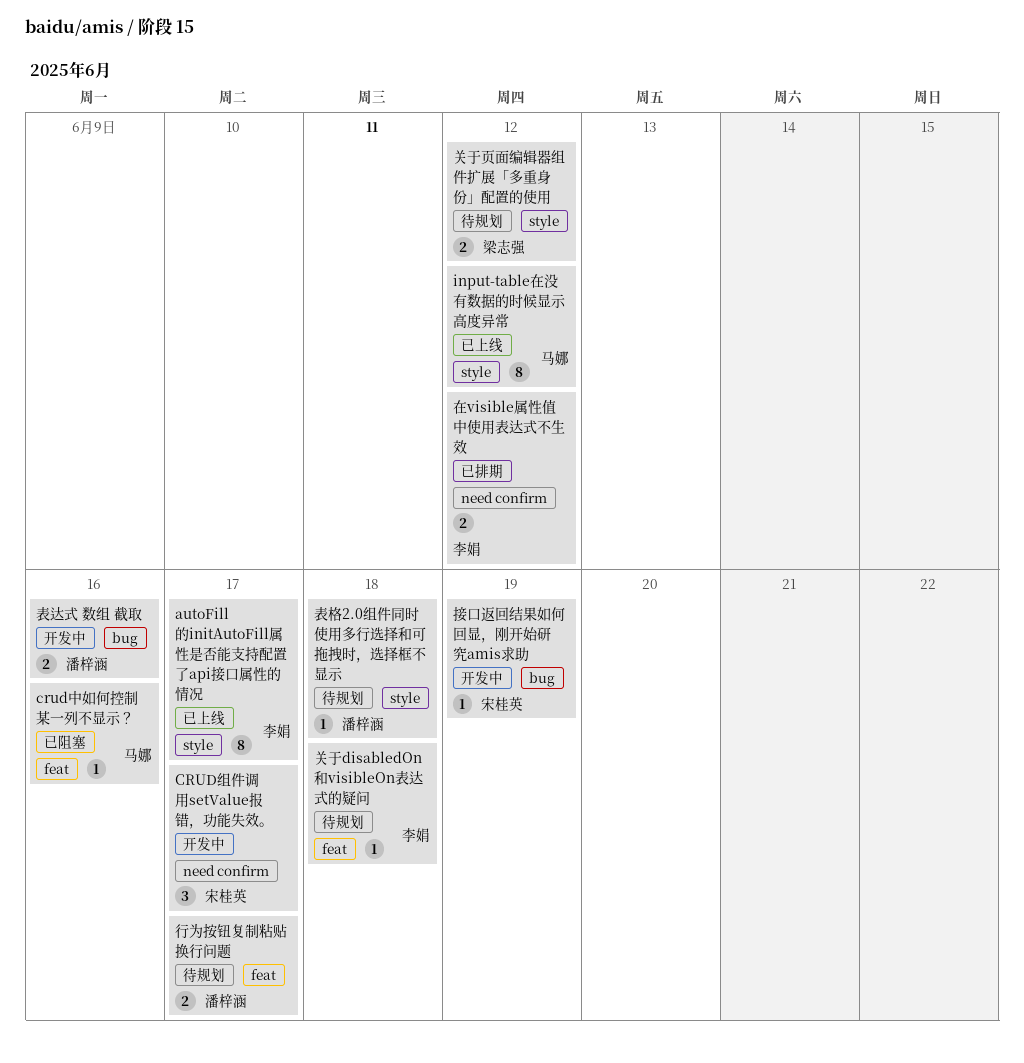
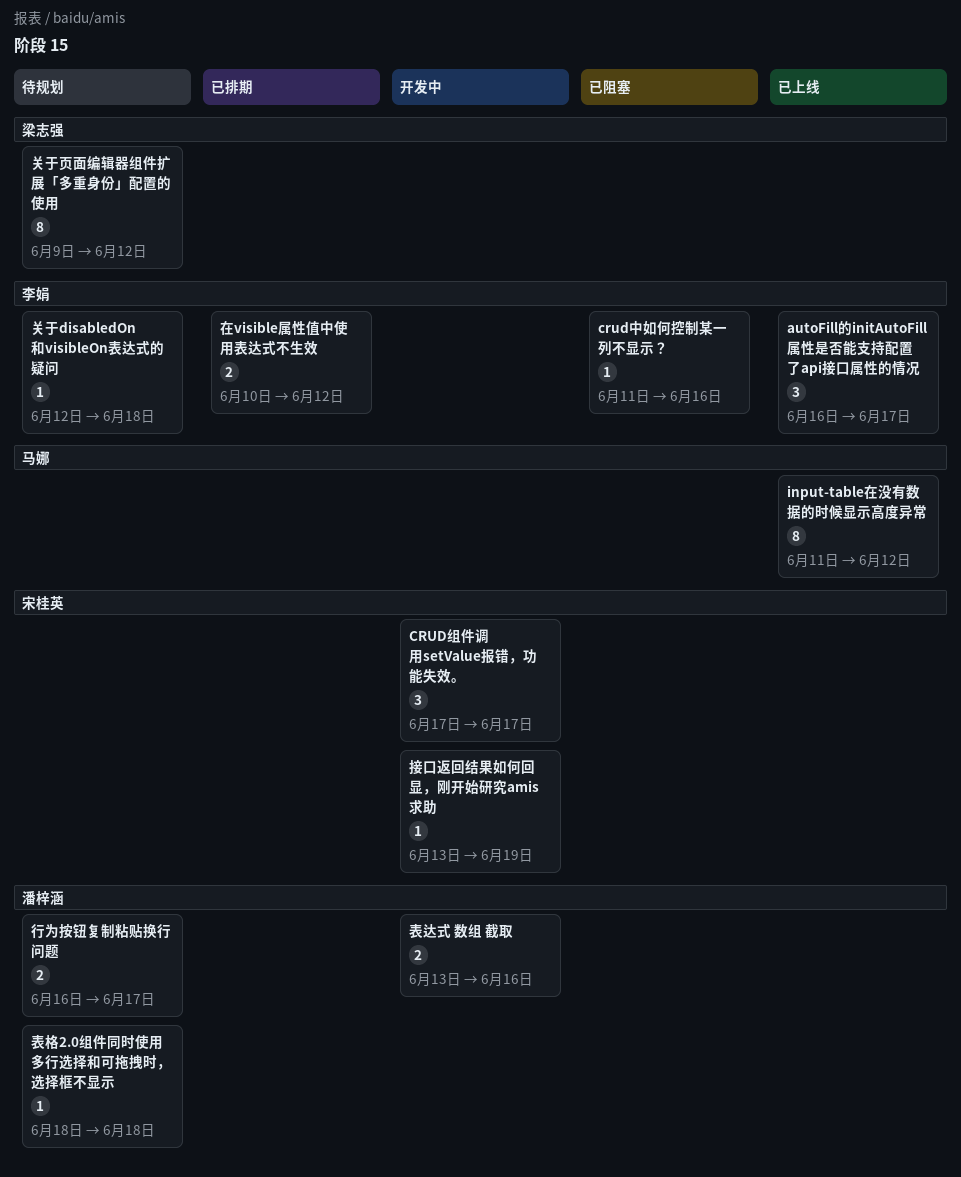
autoFill的initAutoFill属性是否能支持配置了api接口属性的情况, estimate: 8 -> 3
crud中如何控制某一列不显示？, owner: 马娜 -> 李娟
关于页面编辑器组件扩展「多重身份」配置的使用, estimate: 2 -> 8

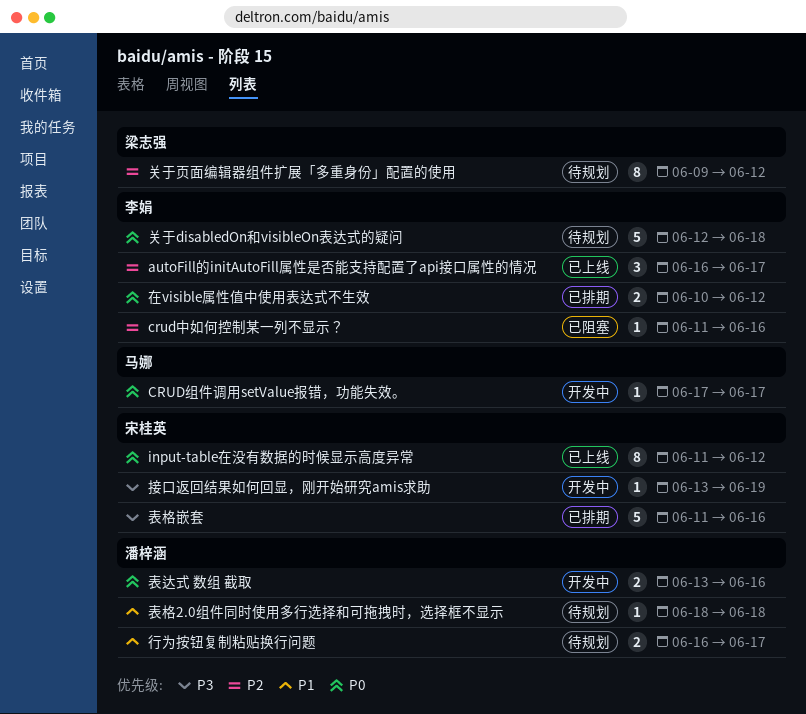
CRUD组件调用setValue报错，功能失效。, owner: 宋桂英 -> 马娜
CRUD组件调用setValue报错，功能失效。, estimate: 3 -> 1
input-table在没有数据的时候显示高度异常, owner: 马娜 -> 宋桂英
关于disabledOn和visibleOn表达式的疑问, estimate: 1 -> 5
表格嵌套: none -> present

